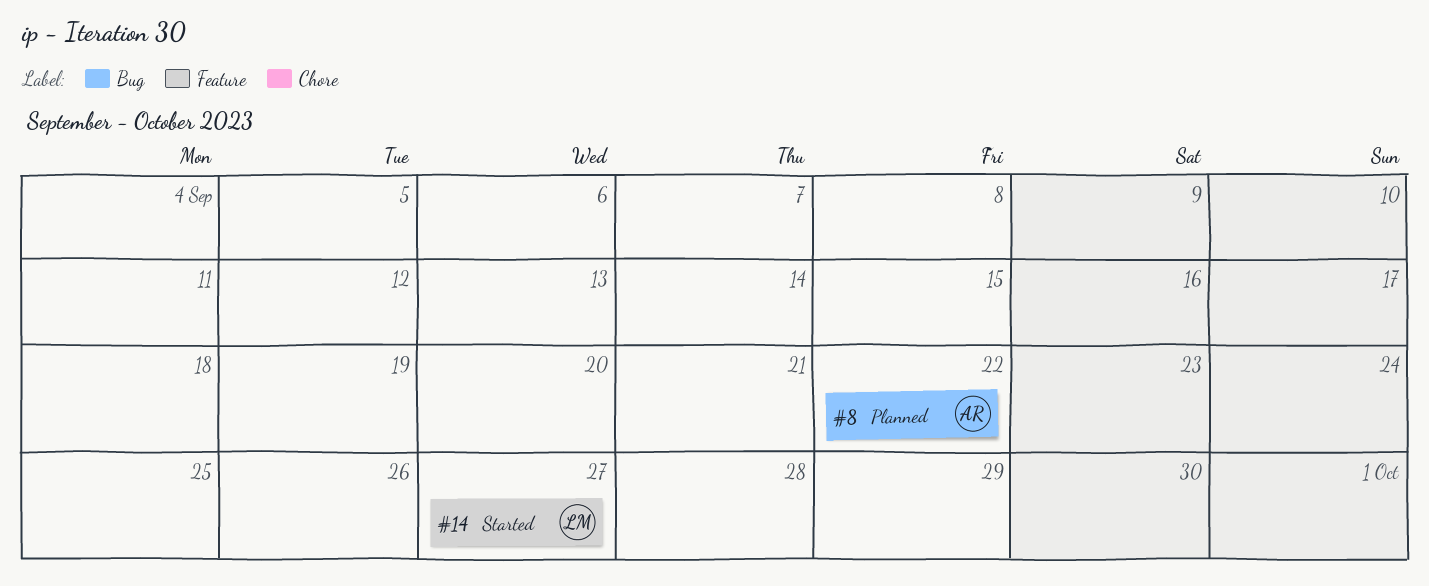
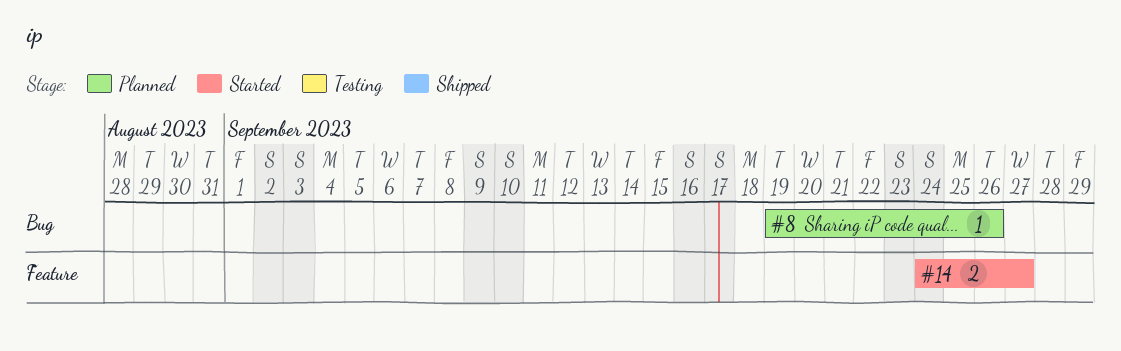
#8, due: Sep 22 -> Sep 26

